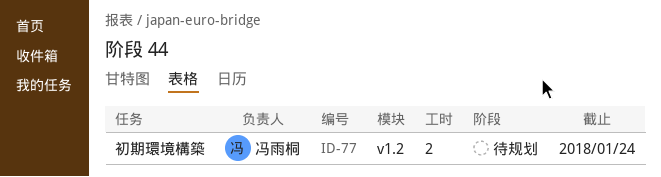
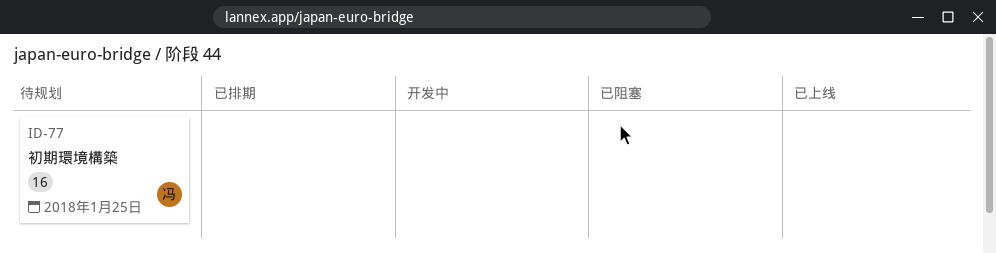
ID-77, estimate: 2 -> 16
ID-77, due: Jan 24 -> Jan 25

